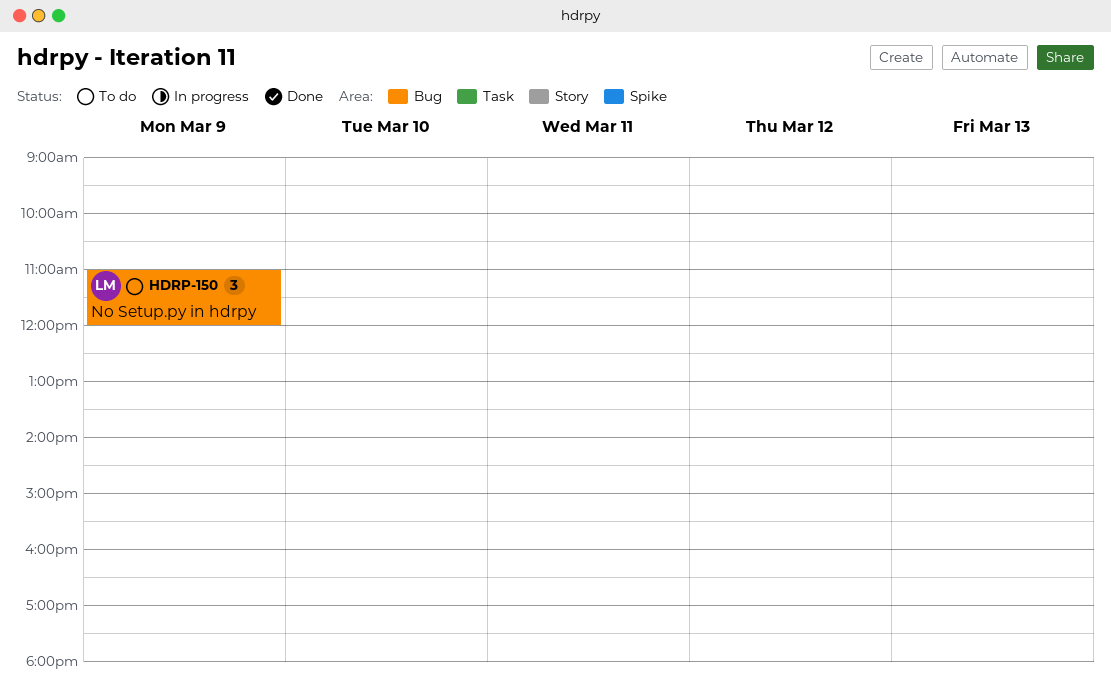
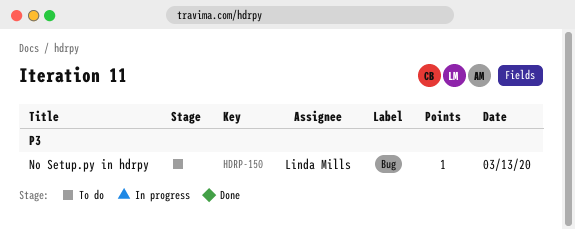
HDRP-150, estimate: 3 -> 1
HDRP-150, day: Mar 9 -> Mar 13

